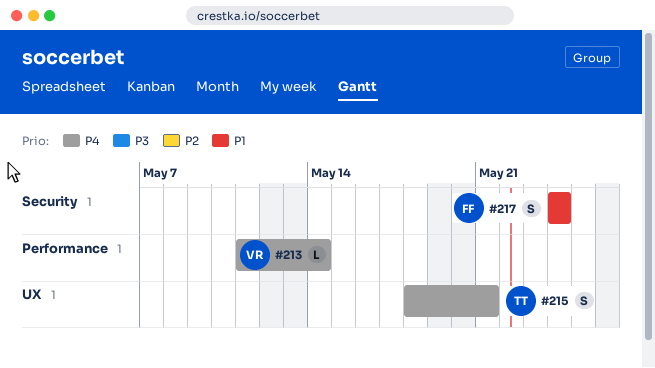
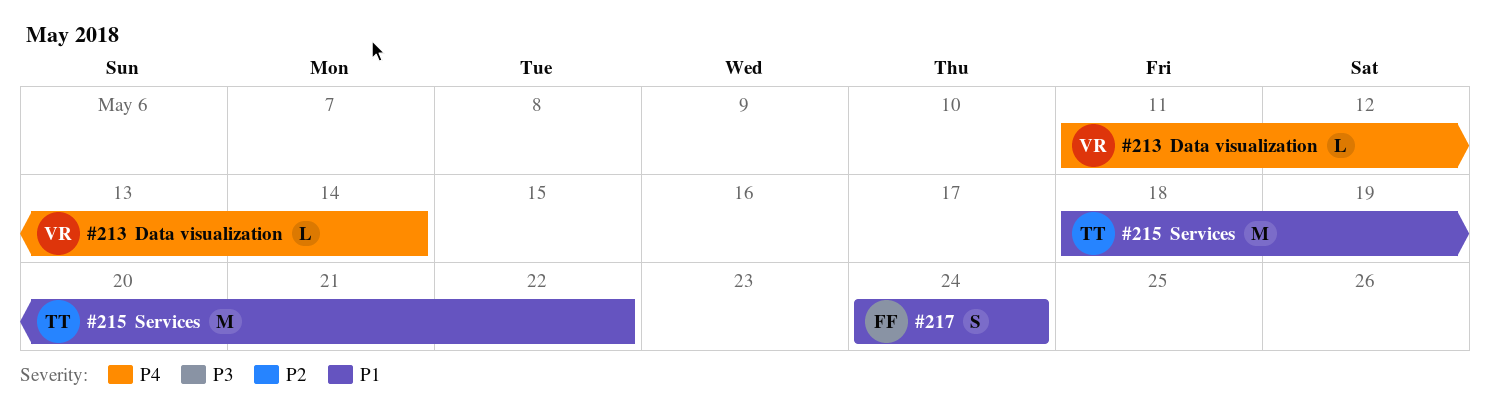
#215, priority: P4 -> P1
#215, estimate: S -> M
#215, due: May 21 -> May 22

